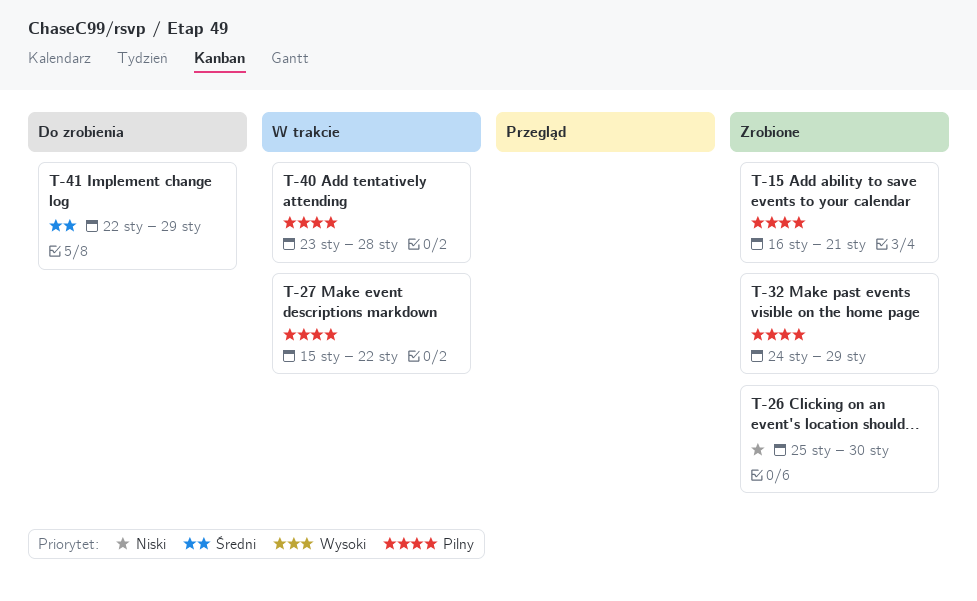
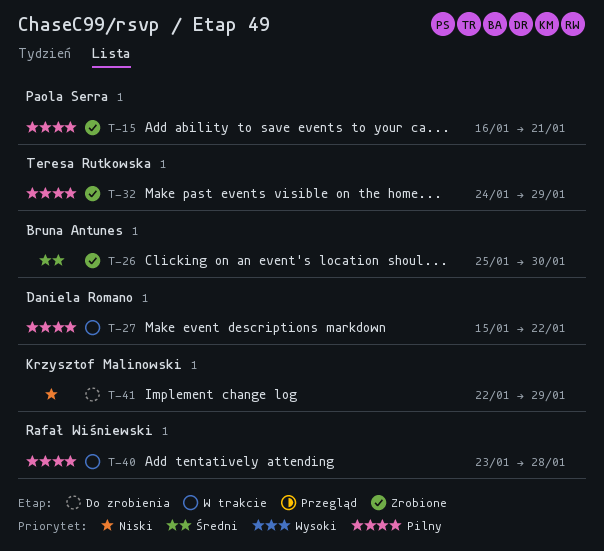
T-26, priority: Niski -> Średni
T-41, priority: Średni -> Niski

